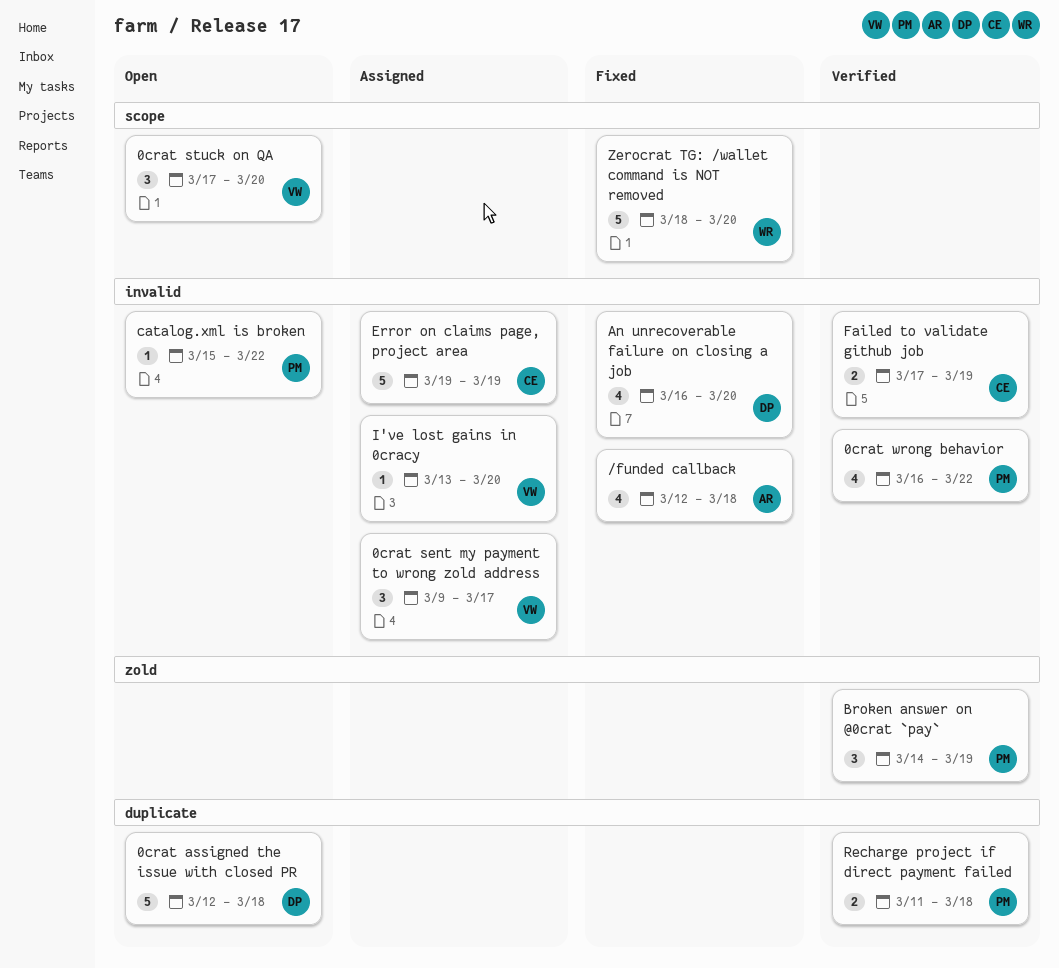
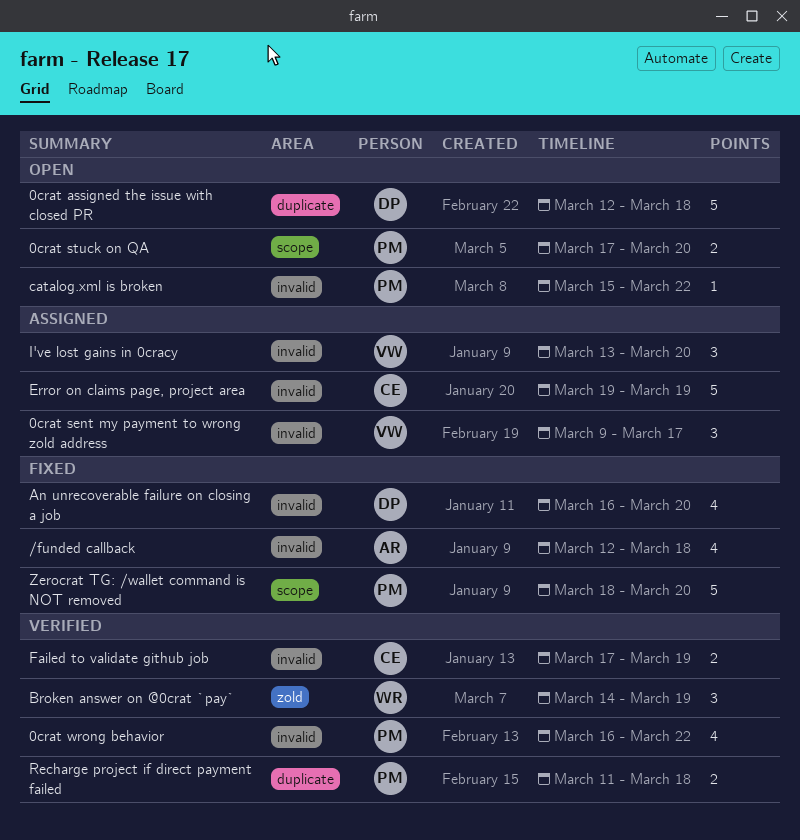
0crat stuck on QA, owner: VW -> PM
0crat stuck on QA, estimate: 3 -> 2
Broken answer on @0crat `pay`, owner: PM -> WR
I've lost gains in 0cracy, estimate: 1 -> 3
Zerocrat TG: /wallet command is NOT removed, owner: WR -> PM

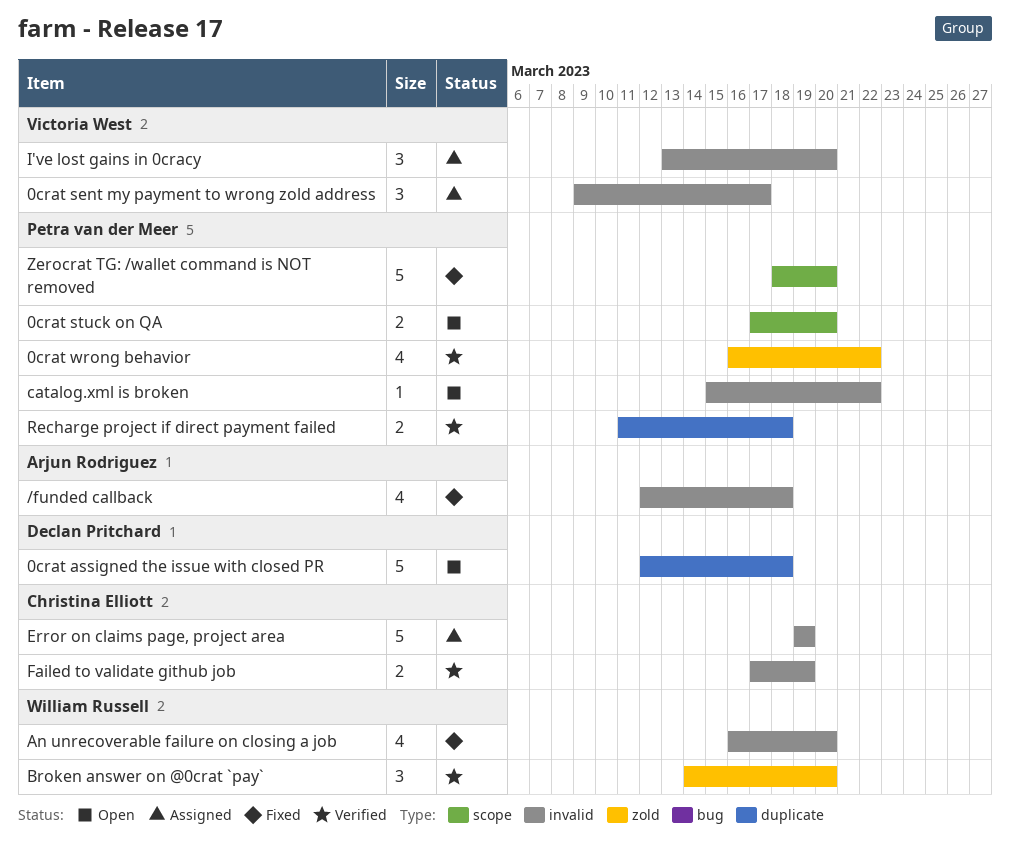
0crat wrong behavior, label: invalid -> zold
An unrecoverable failure on closing a job, owner: Declan Pritchard -> William Russell
Broken answer on @0crat `pay`, due: Mar 19 -> Mar 20

